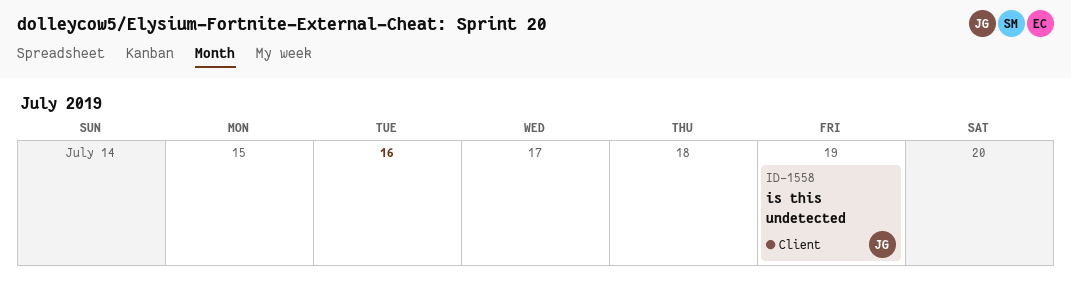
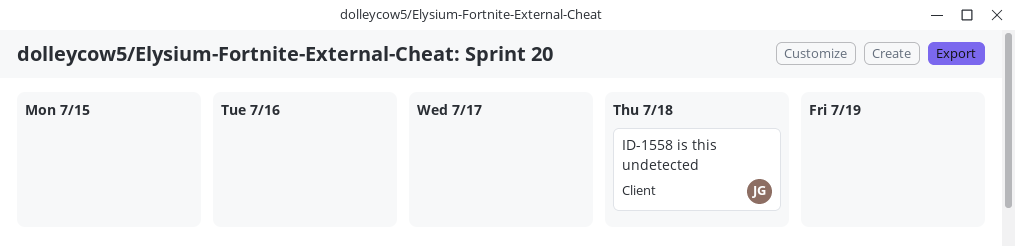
ID-1558, due: Jul 19 -> Jul 18

